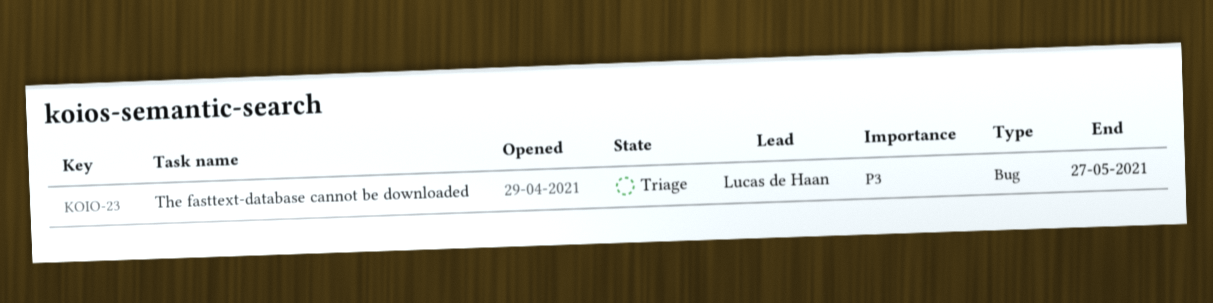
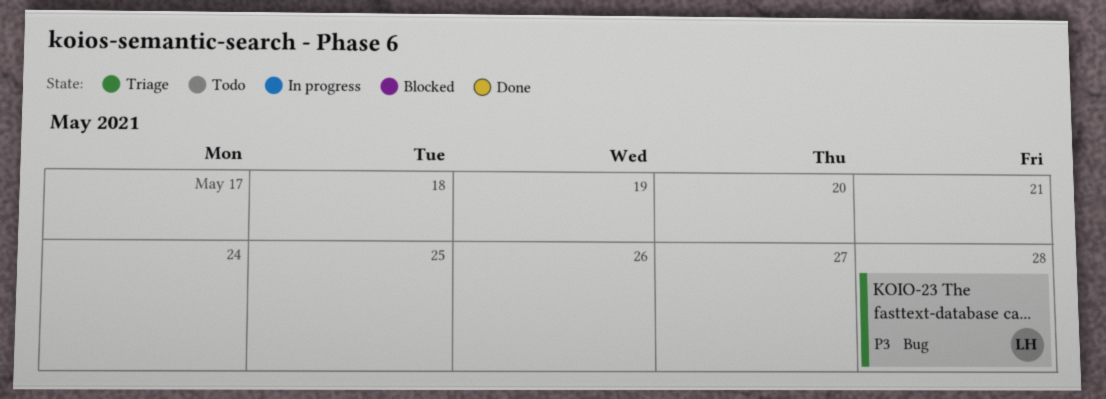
KOIO-23, due: May 27 -> May 28

